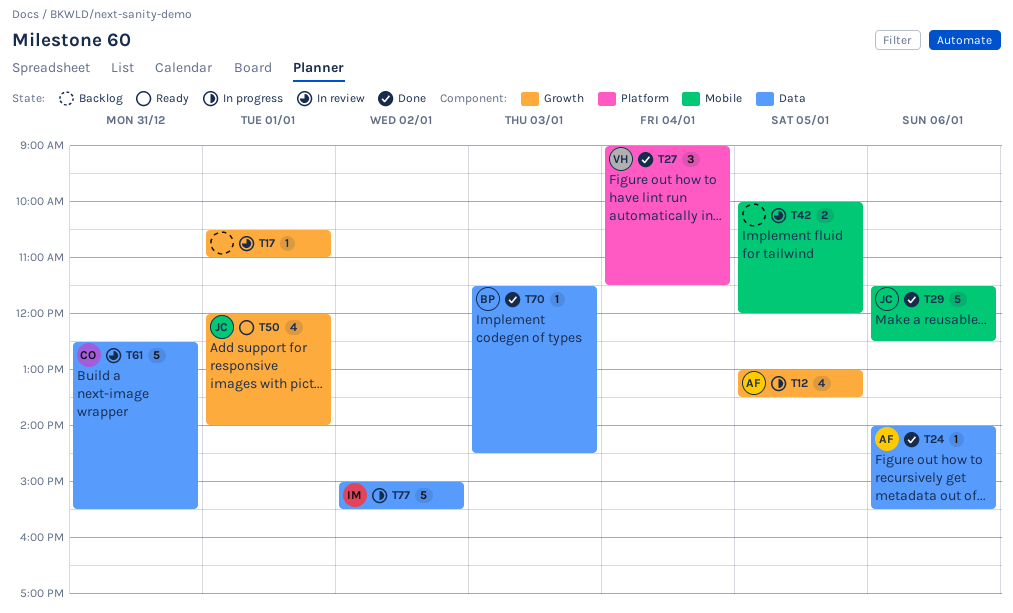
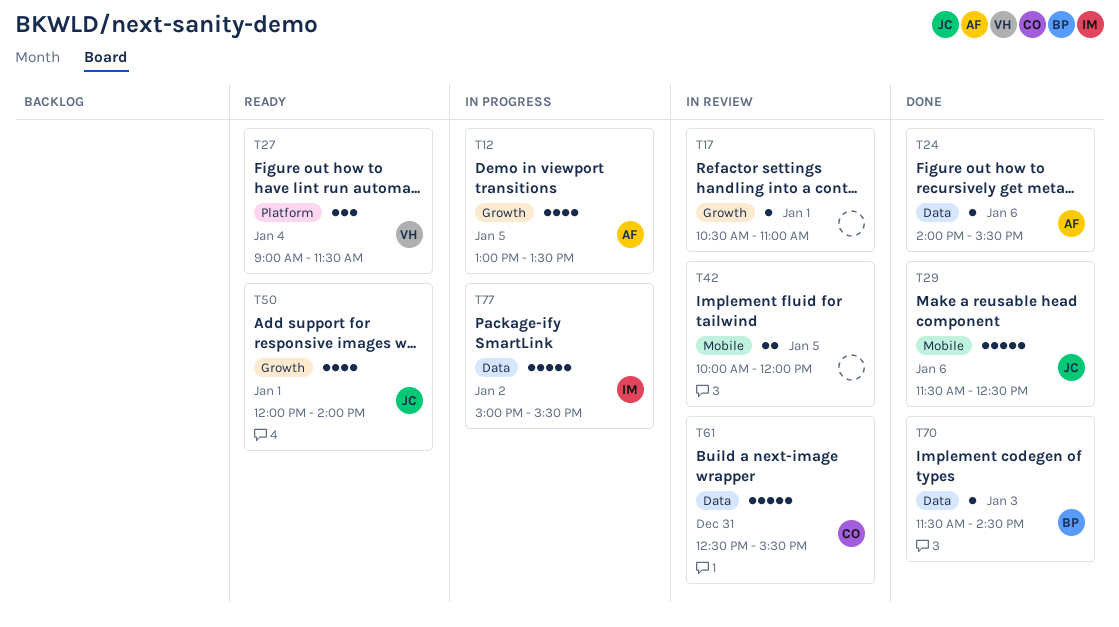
T27, status: Done -> Ready

